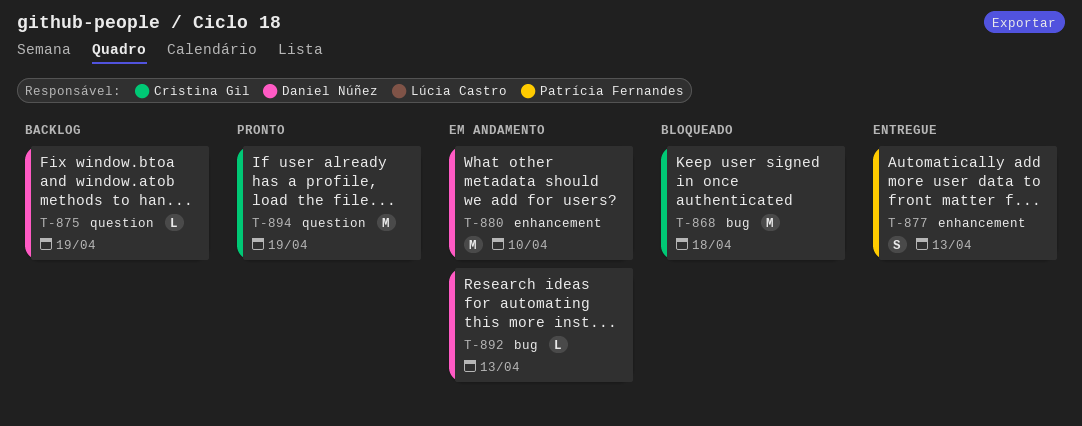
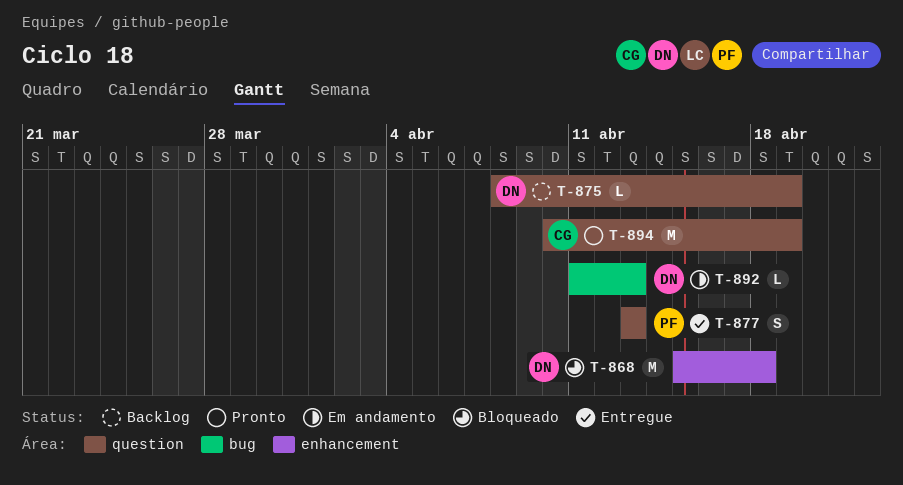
T-868, owner: Cristina Gil -> Daniel Núñez
T-868, label: bug -> enhancement
T-877, label: enhancement -> question
T-880: present -> none

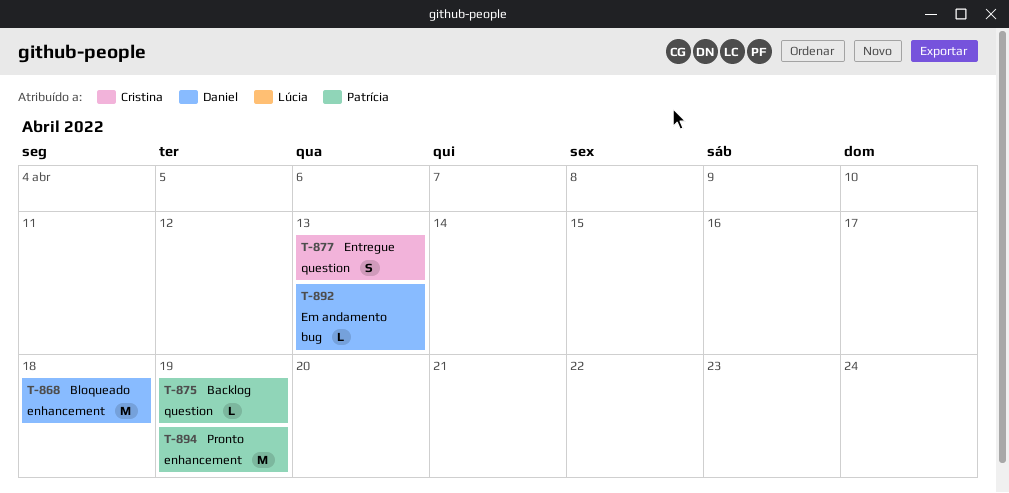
T-875, owner: Daniel -> Patrícia
T-877, owner: Patrícia -> Cristina
T-894, owner: Cristina -> Patrícia
T-894, label: question -> enhancement

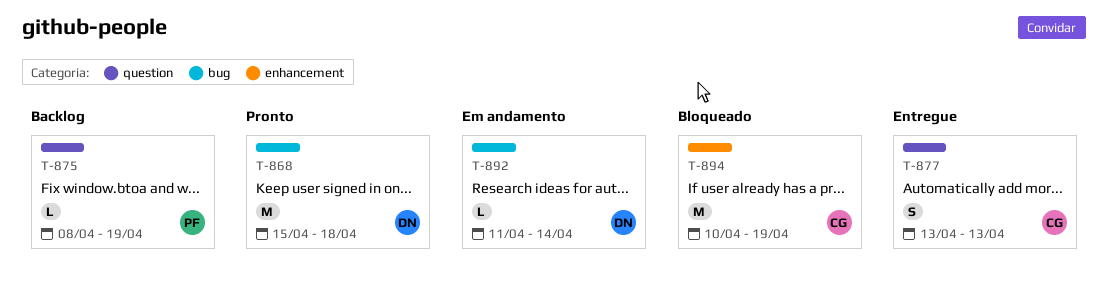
T-868, status: Bloqueado -> Pronto
T-868, label: enhancement -> bug
T-892, due: Apr 13 -> Apr 14
T-894, status: Pronto -> Bloqueado
T-894, owner: Patrícia -> Cristina

